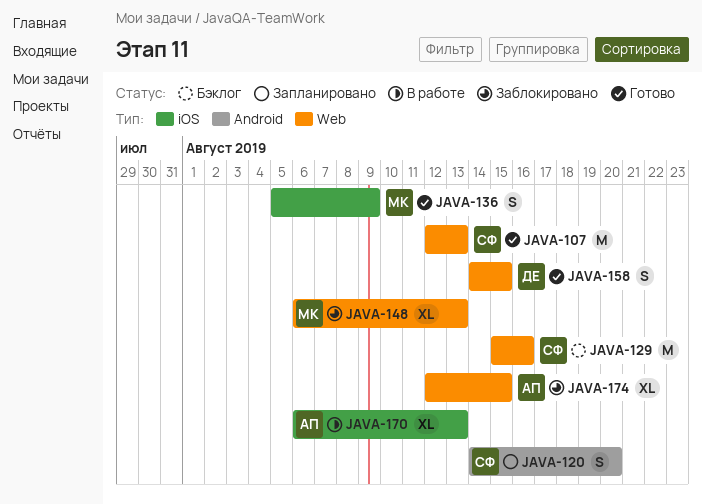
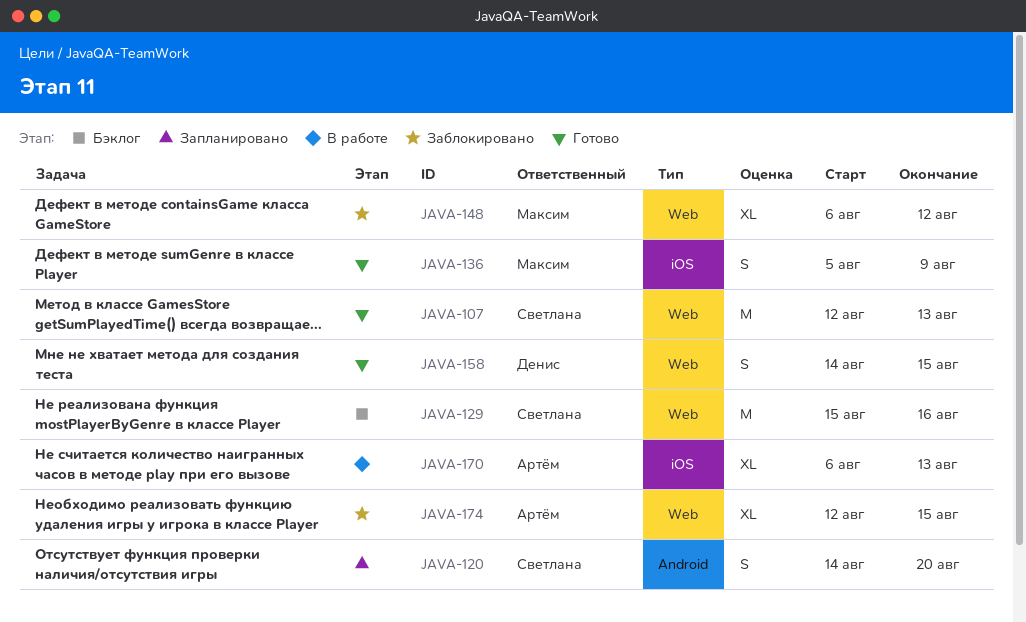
JAVA-148, due: Aug 13 -> Aug 12

